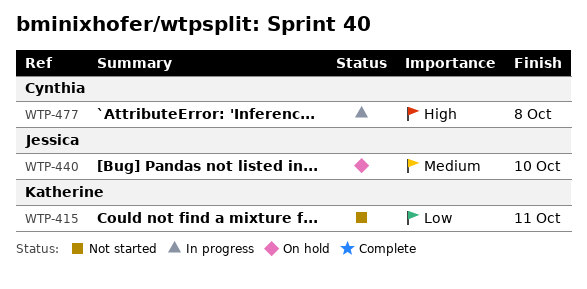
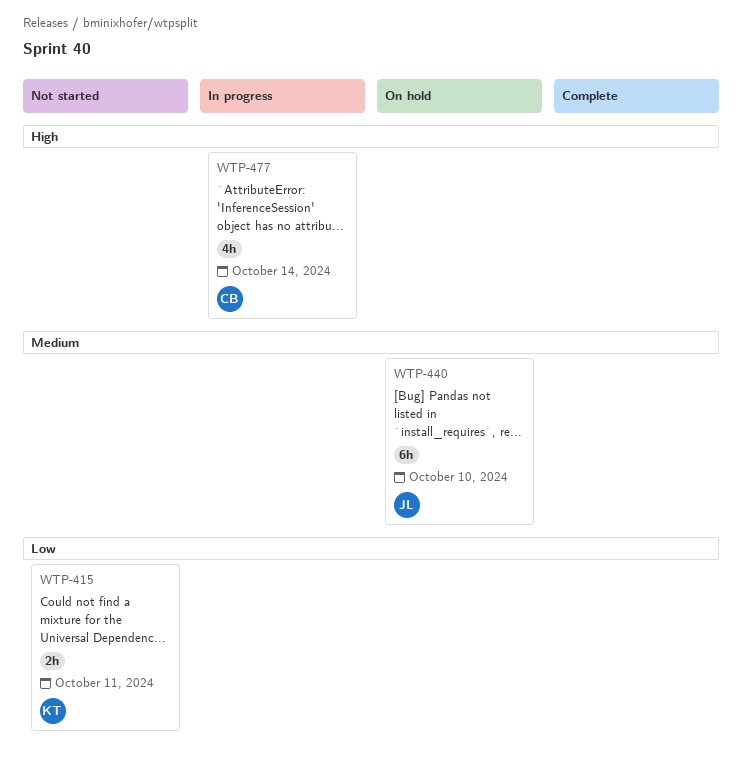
WTP-477, due: Oct 8 -> Oct 14

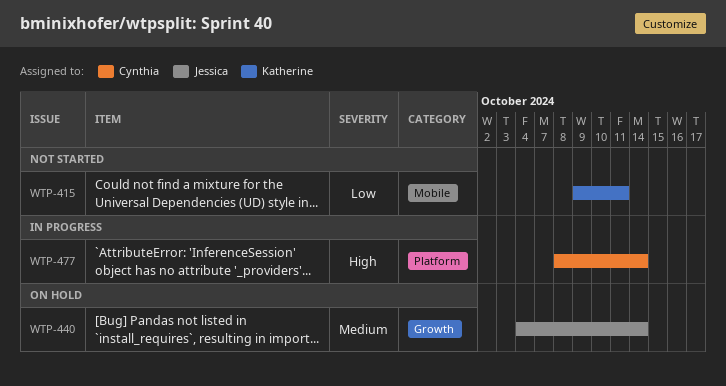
WTP-440, due: Oct 10 -> Oct 14

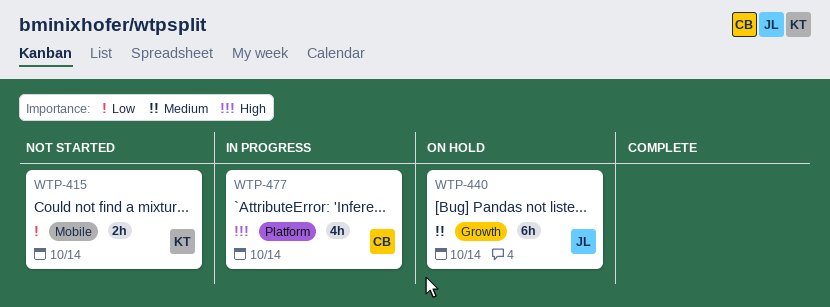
WTP-415, due: Oct 11 -> Oct 14

